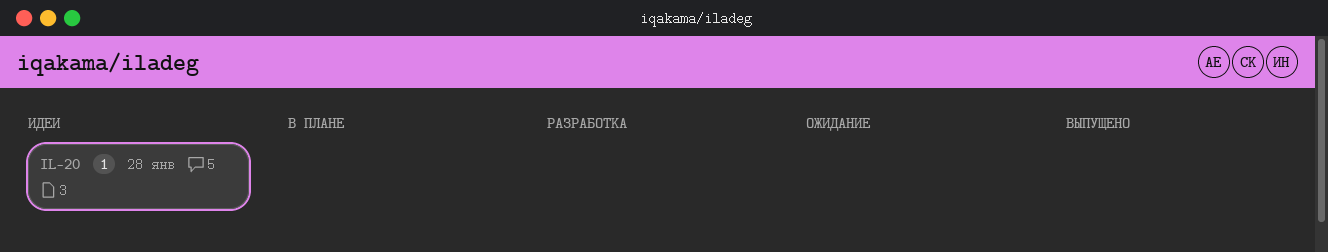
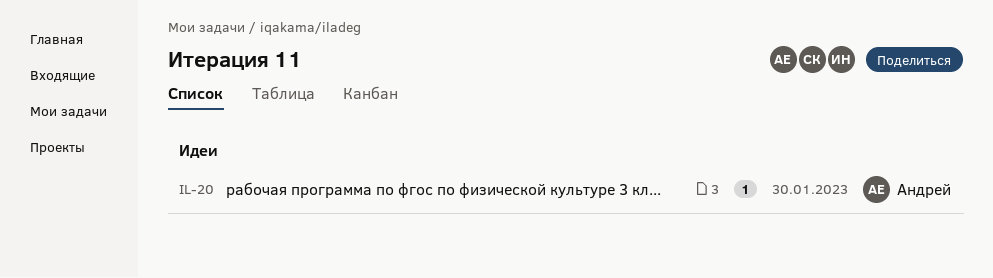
IL-20, due: Jan 28 -> Jan 30

